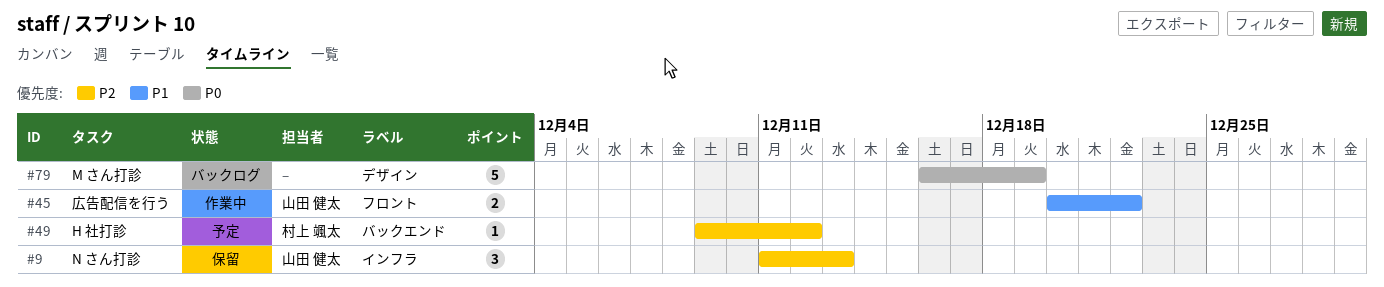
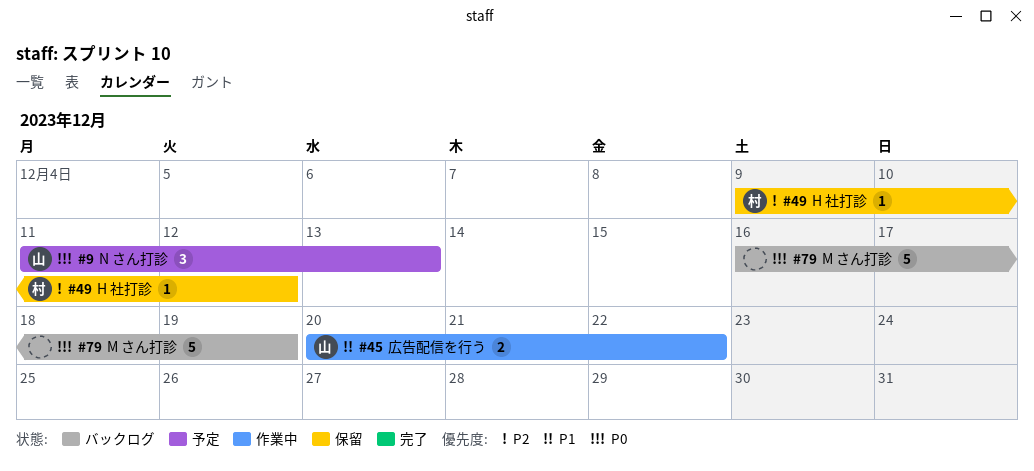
#9, status: 保留 -> 予定
#9, priority: P2 -> P0
#49, status: 予定 -> 保留

